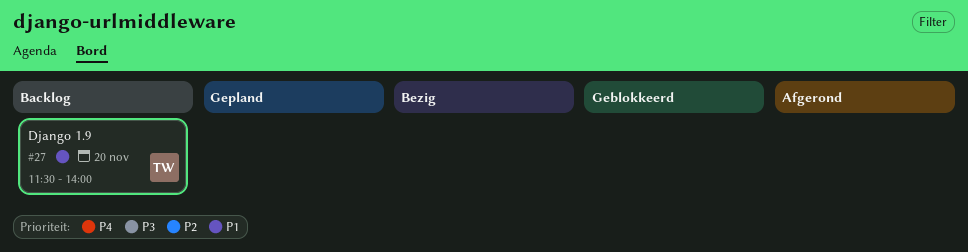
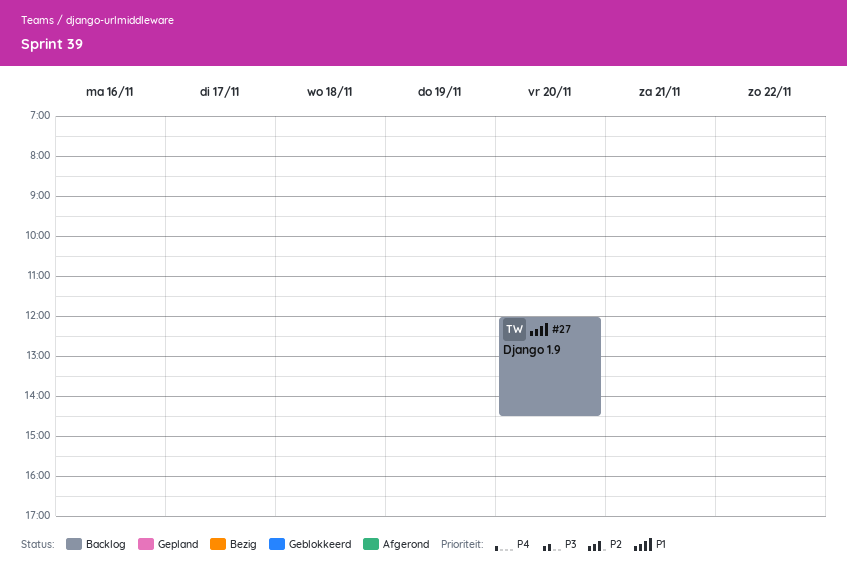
#27, begins: 11:30 -> 12:00
#27, ends: 14:00 -> 14:30

